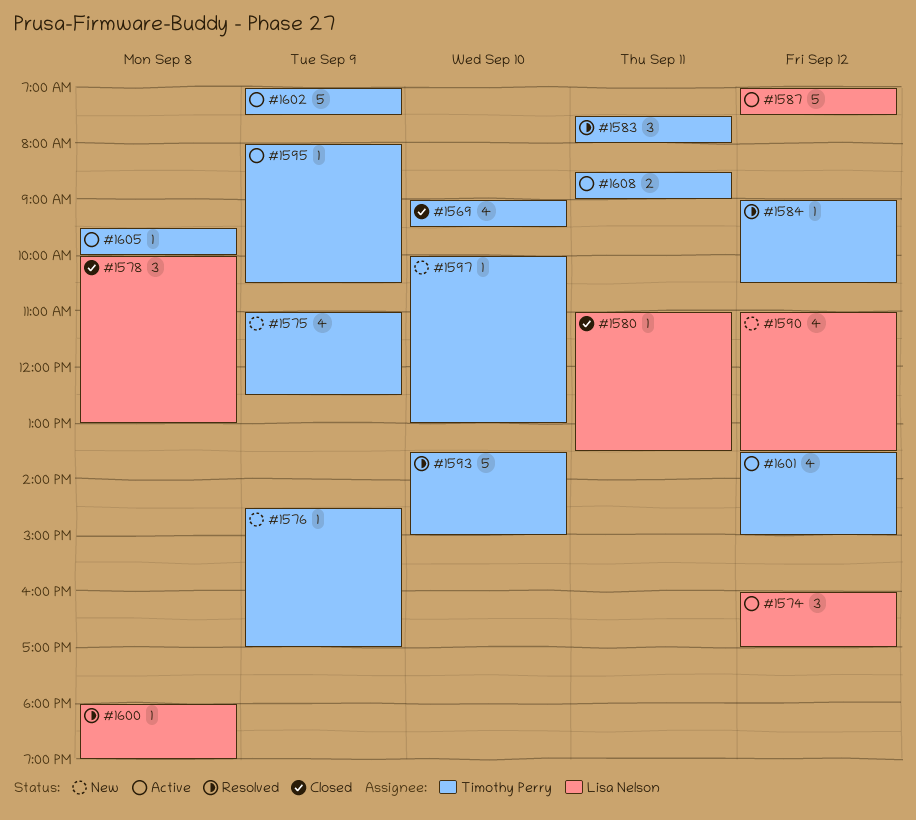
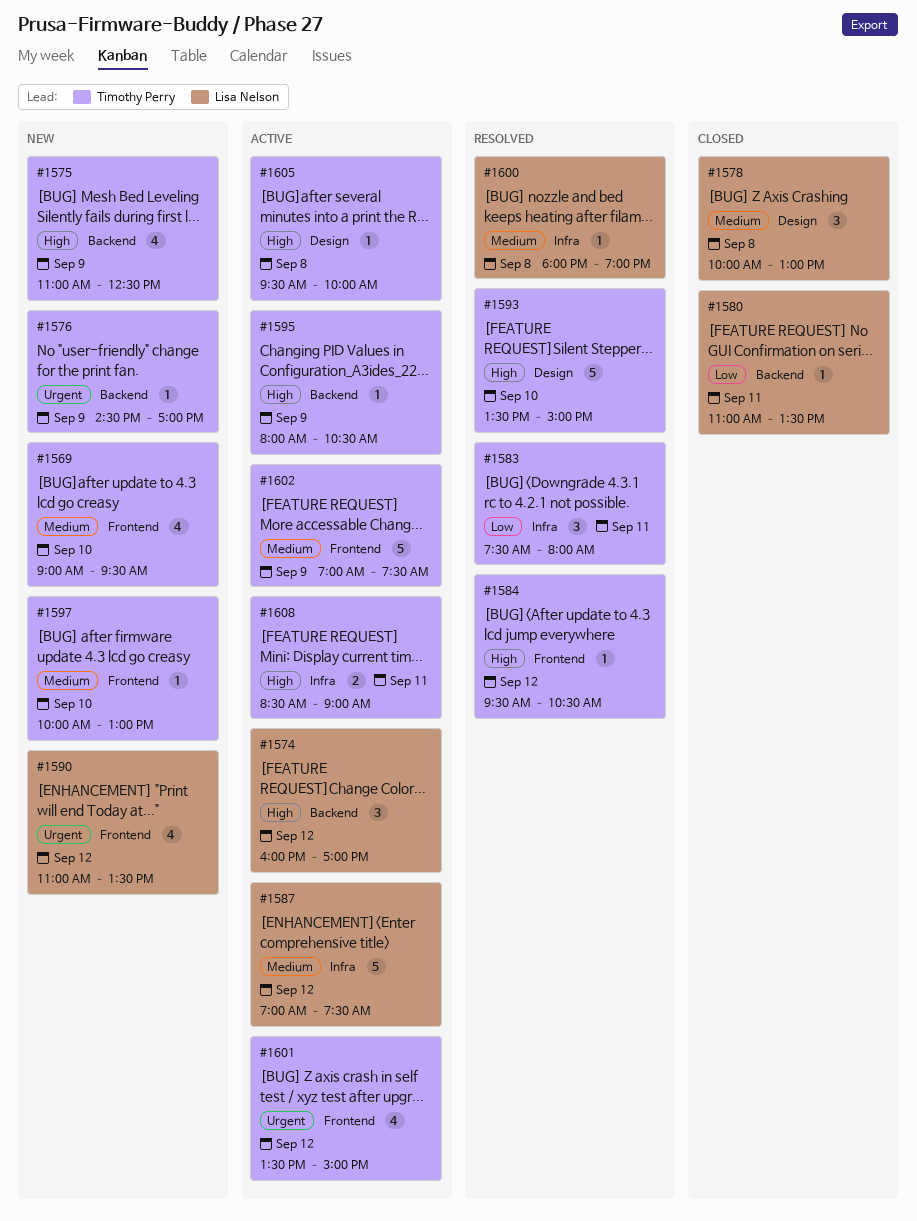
#1569, status: Closed -> New
#1584, begins: 09:00 -> 09:30

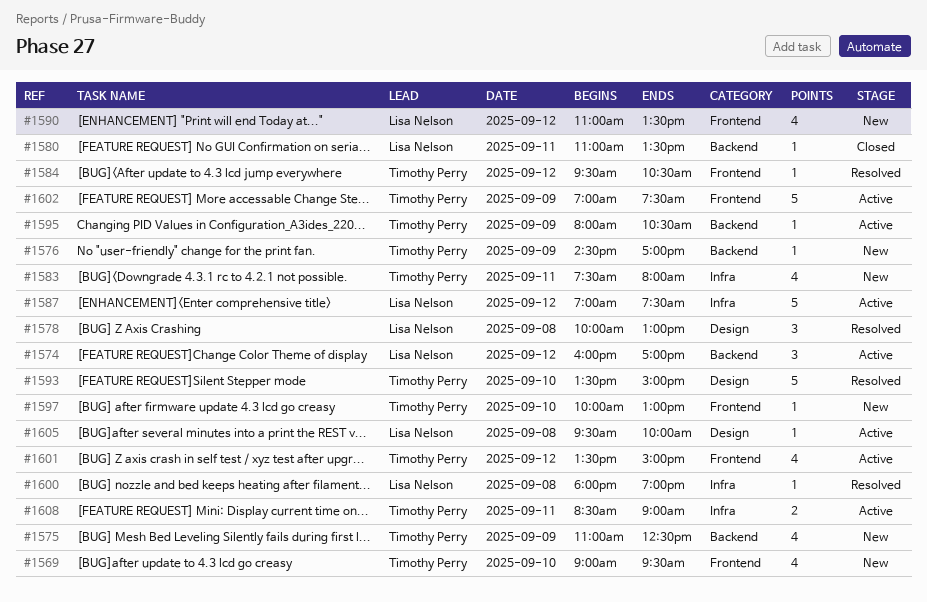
#1578, status: Closed -> Resolved
#1583, status: Resolved -> New
#1583, estimate: 3 -> 4
#1605, owner: Timothy Perry -> Lisa Nelson

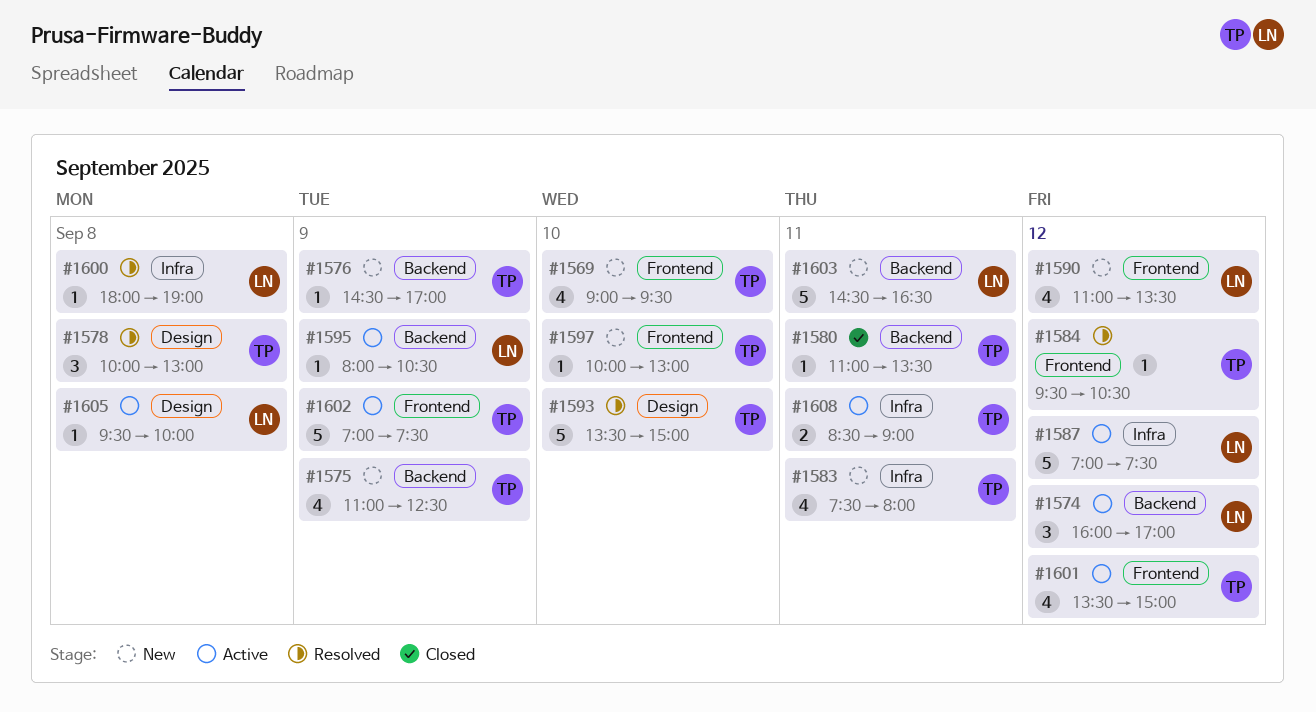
#1578, owner: Lisa Nelson -> Timothy Perry
#1580, owner: Lisa Nelson -> Timothy Perry
#1595, owner: Timothy Perry -> Lisa Nelson
#1603: none -> present

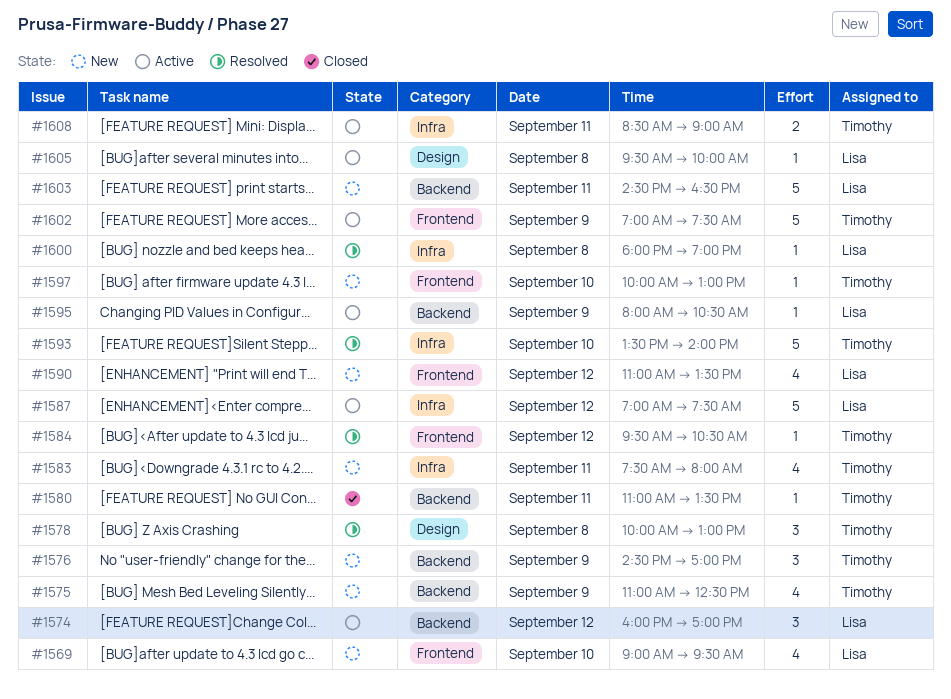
#1569, owner: Timothy -> Lisa
#1576, estimate: 1 -> 3
#1593, label: Design -> Infra
#1593, ends: 15:00 -> 14:00
#1601: present -> none

